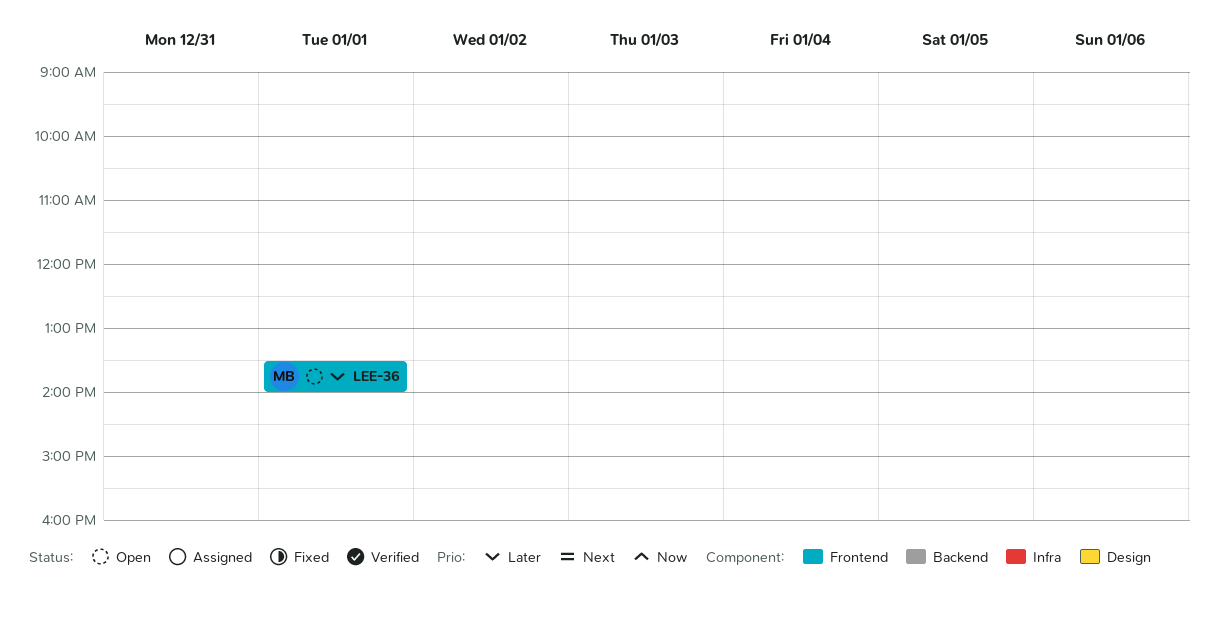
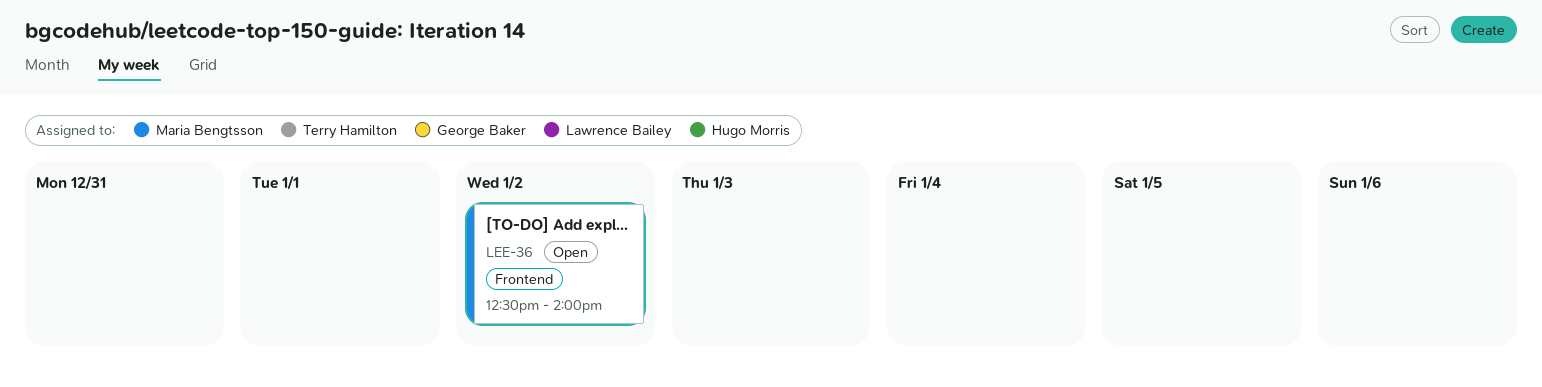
LEE-36, day: Jan 1 -> Jan 2
LEE-36, begins: 13:30 -> 12:30

